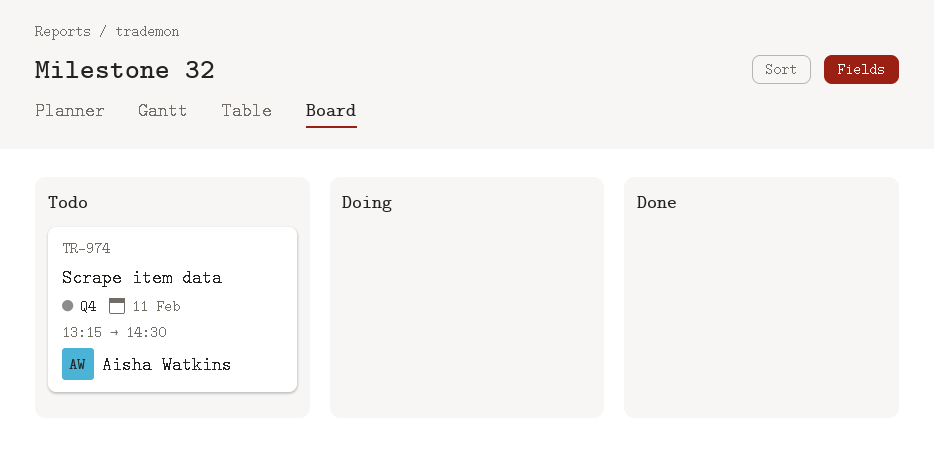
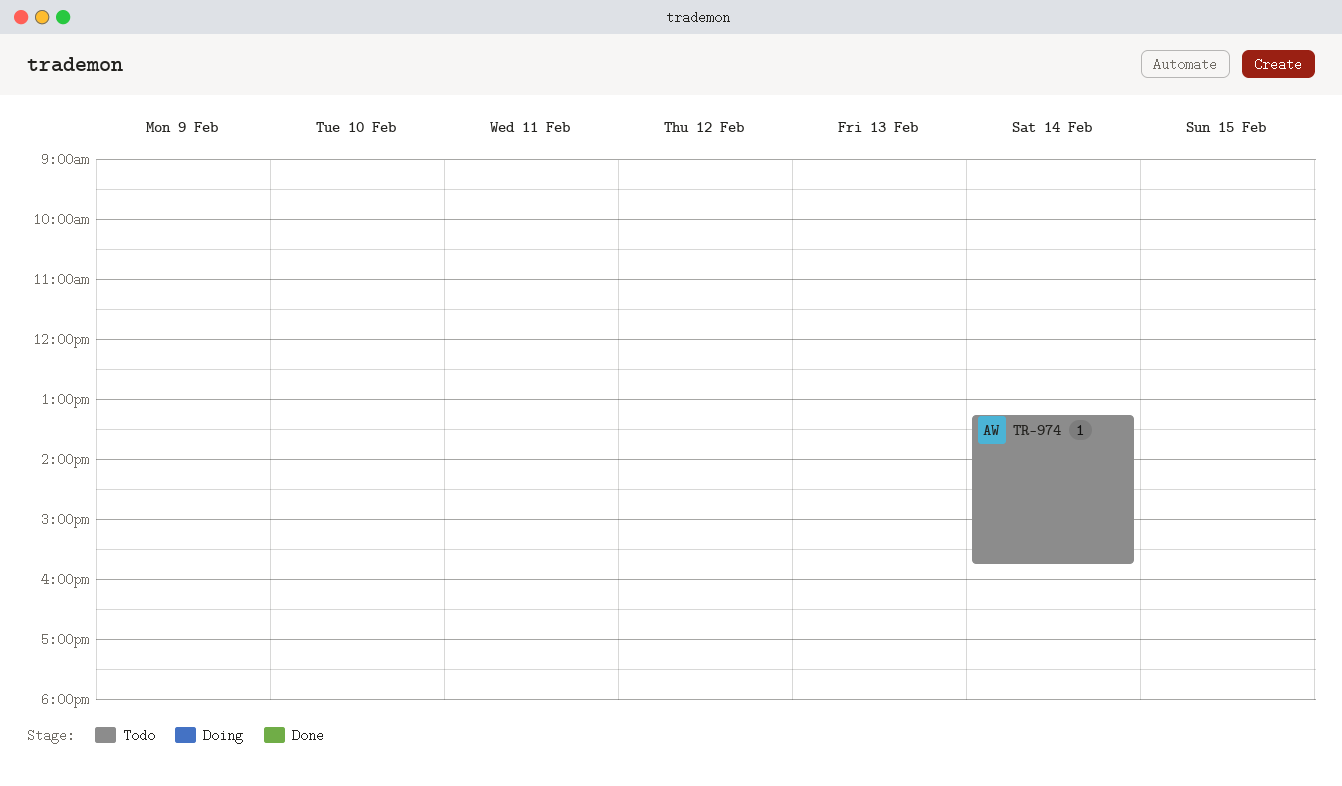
TR-974, day: Feb 11 -> Feb 14
TR-974, ends: 14:30 -> 15:45

